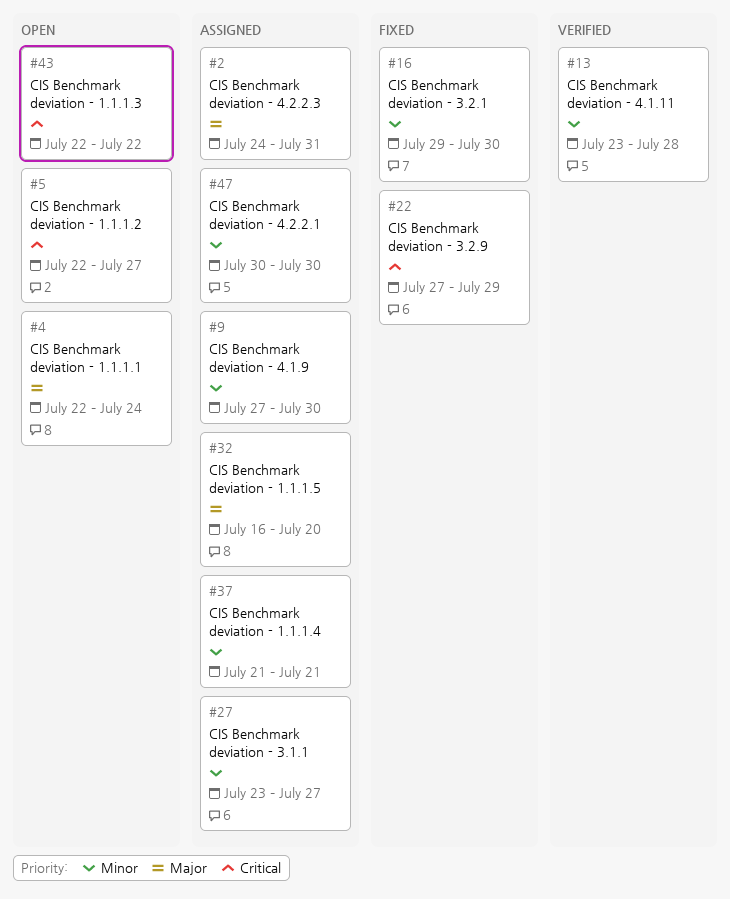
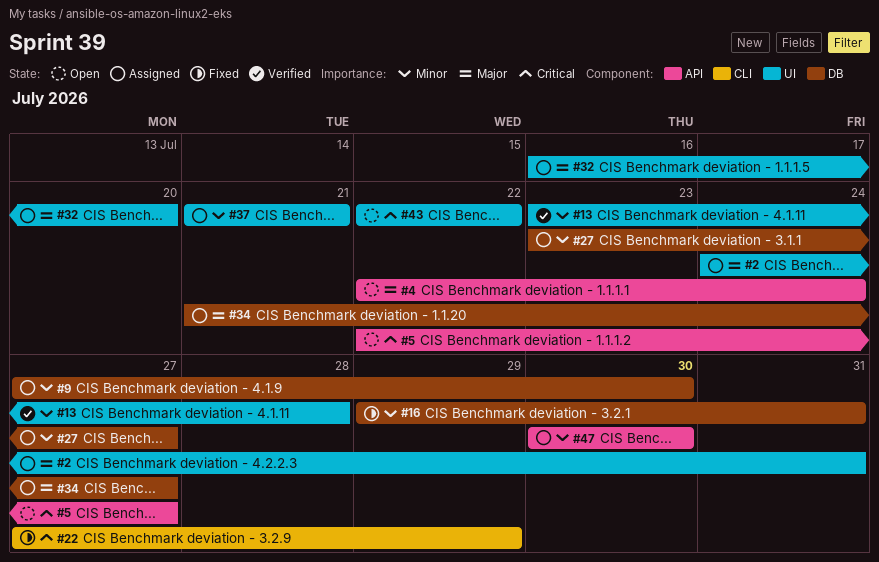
#16, due: Jul 30 -> Jul 31
#34: none -> present

